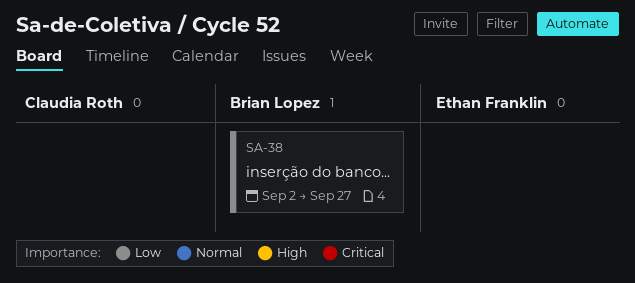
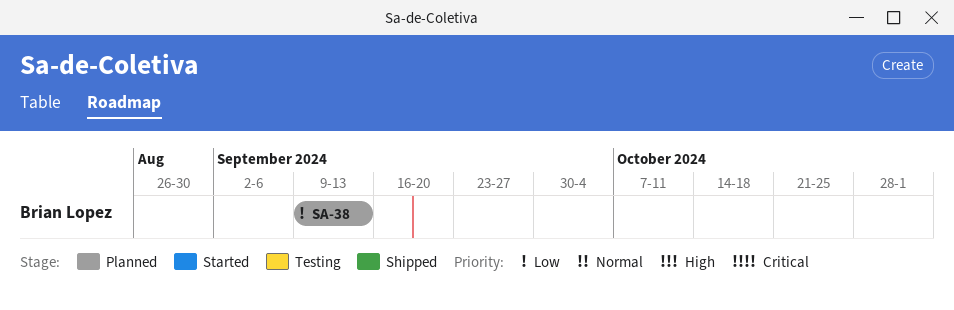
SA-38, start: Sep 2 -> Sep 9
SA-38, due: Sep 27 -> Sep 13

